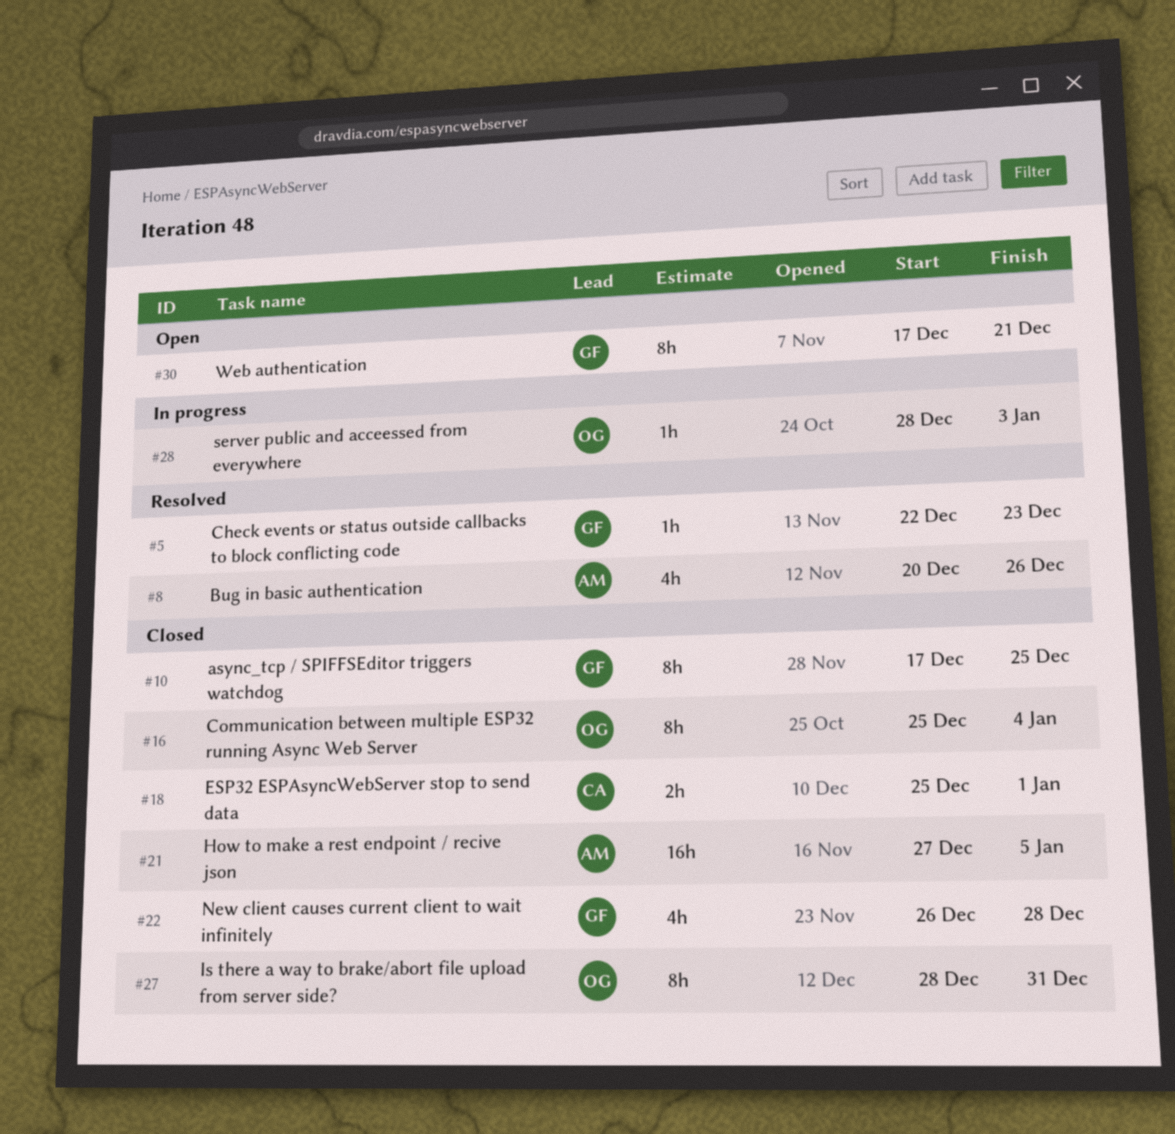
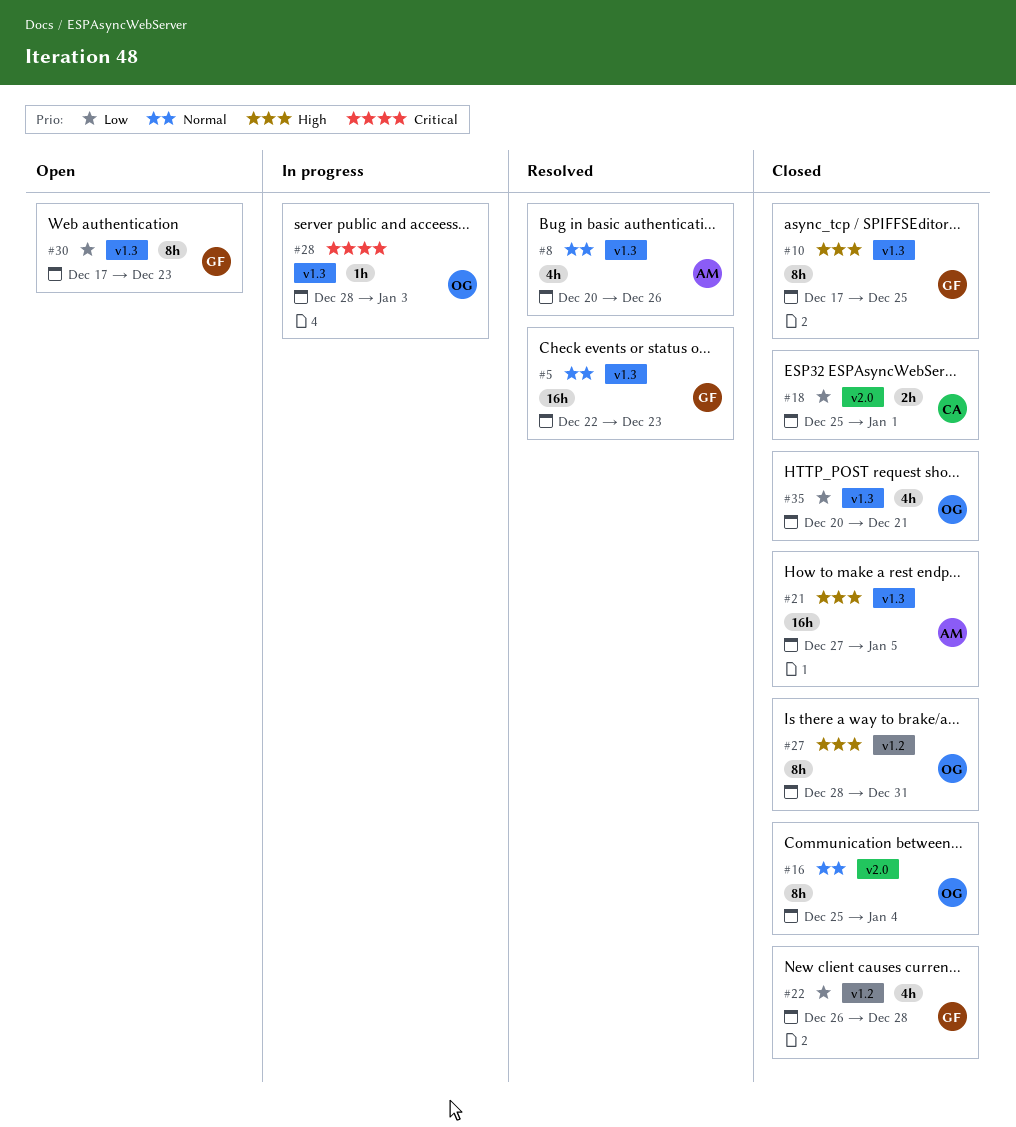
#5, estimate: 1h -> 16h
#30, due: Dec 21 -> Dec 23
#35: none -> present

